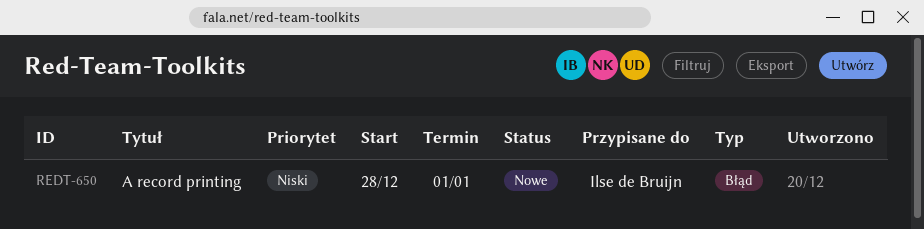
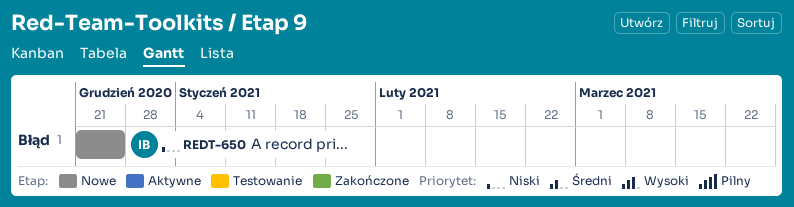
REDT-650, start: Dec 28 -> Dec 21
REDT-650, due: Jan 1 -> Dec 25

